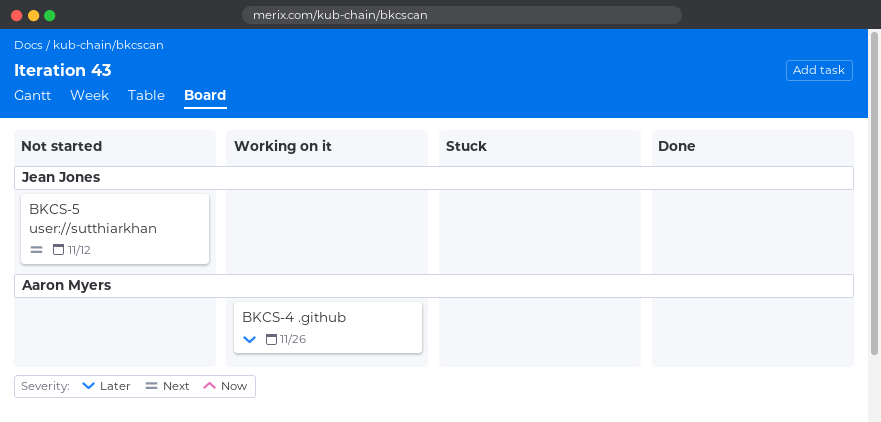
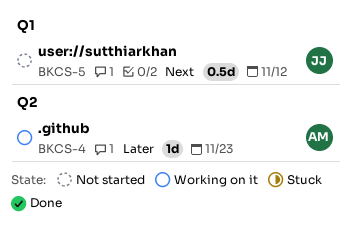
BKCS-4, due: Nov 26 -> Nov 23

